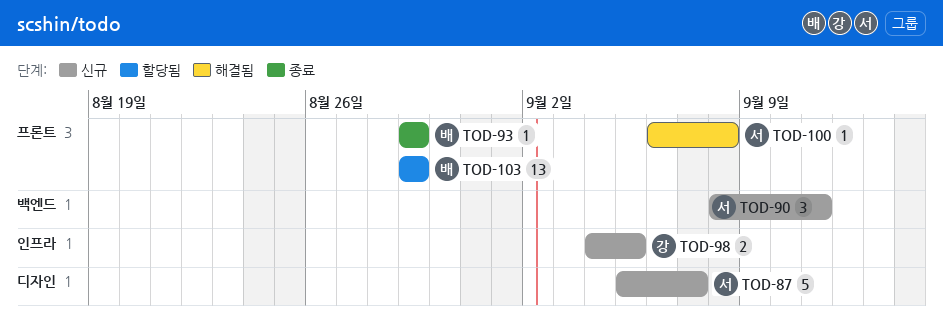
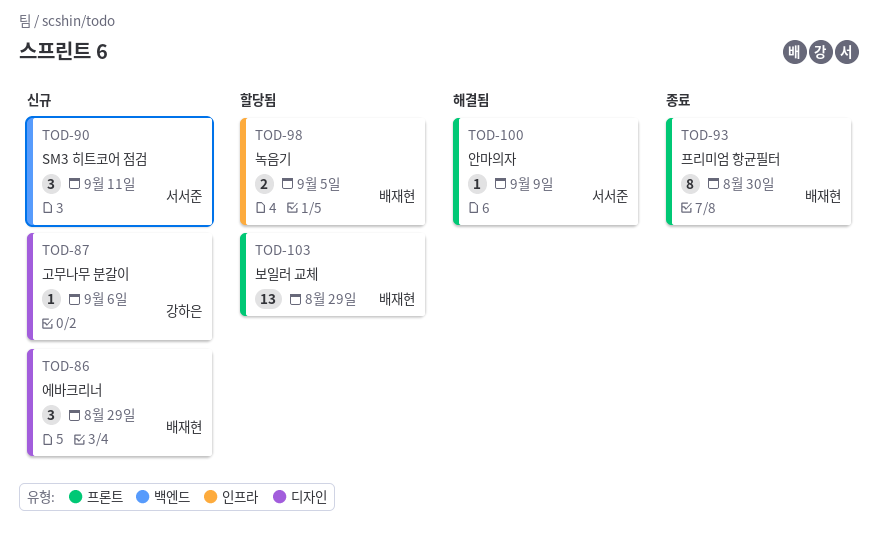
TOD-86: none -> present
TOD-87, owner: 서서준 -> 강하은
TOD-87, estimate: 5 -> 1
TOD-87, due: Sep 7 -> Sep 6
TOD-93, estimate: 1 -> 8
TOD-93, due: Aug 29 -> Aug 30
TOD-98, status: 신규 -> 할당됨
TOD-98, owner: 강하은 -> 배재현
TOD-100, due: Sep 8 -> Sep 9

